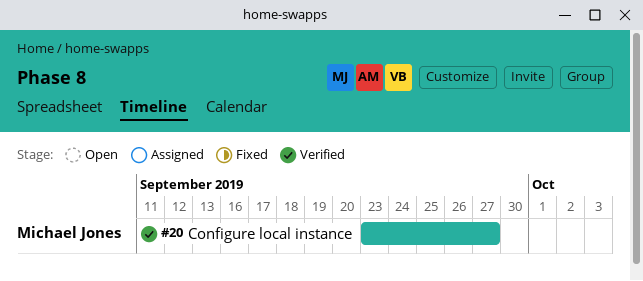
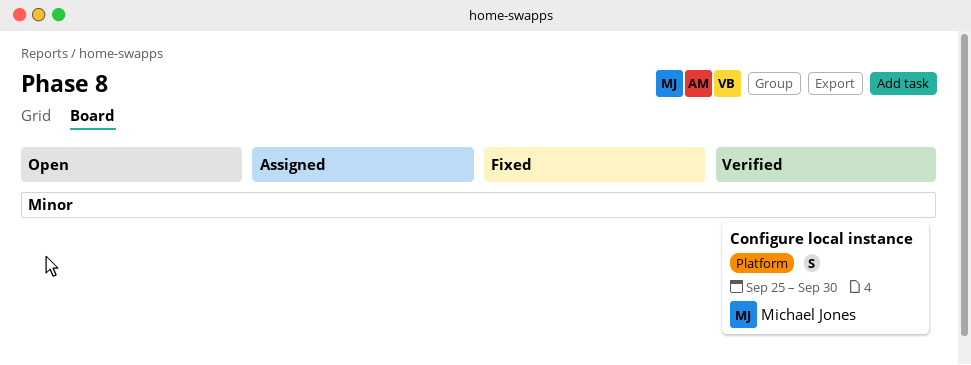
Configure local instance, start: Sep 23 -> Sep 25
Configure local instance, due: Sep 27 -> Sep 30

